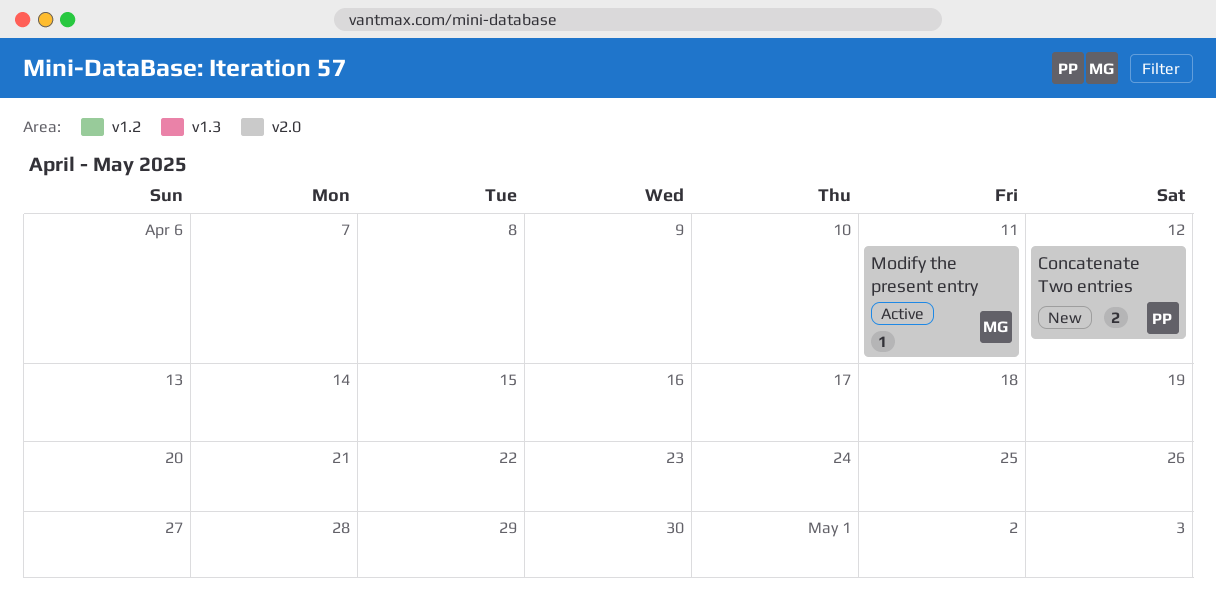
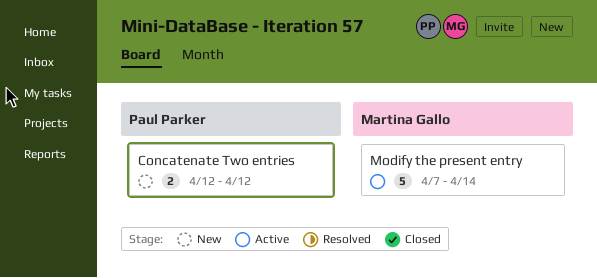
Modify the present entry, estimate: 1 -> 5
Modify the present entry, due: Apr 11 -> Apr 14

